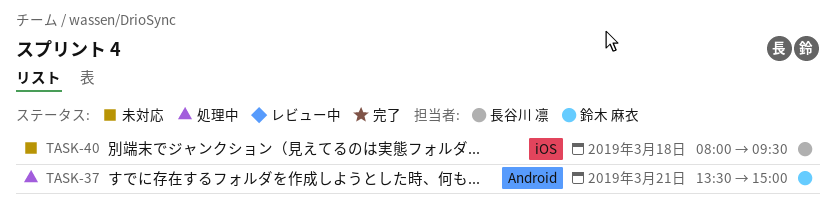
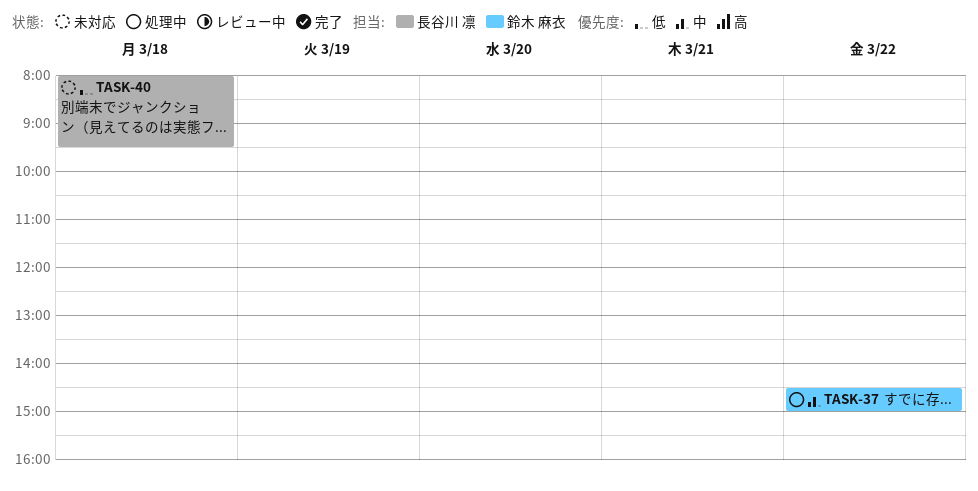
TASK-37, day: Mar 21 -> Mar 22
TASK-37, begins: 13:30 -> 14:30

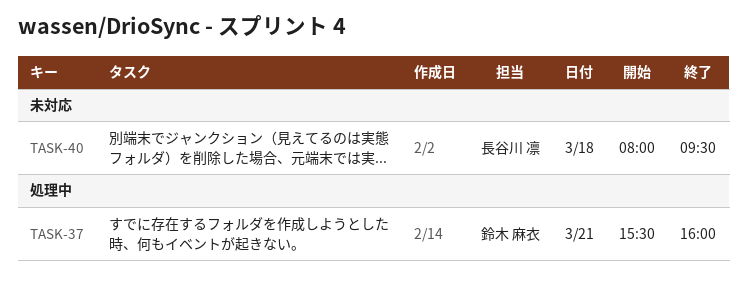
TASK-37, day: Mar 22 -> Mar 21
TASK-37, begins: 14:30 -> 15:30
TASK-37, ends: 15:00 -> 16:00

